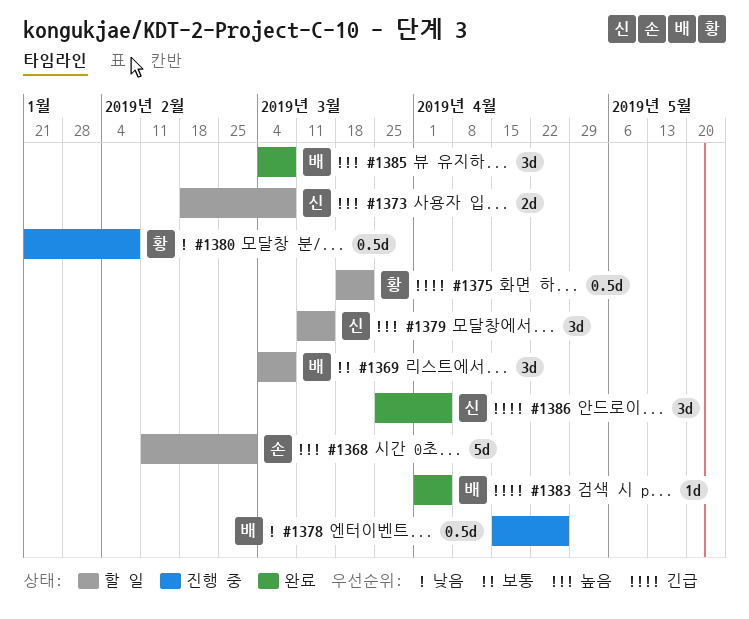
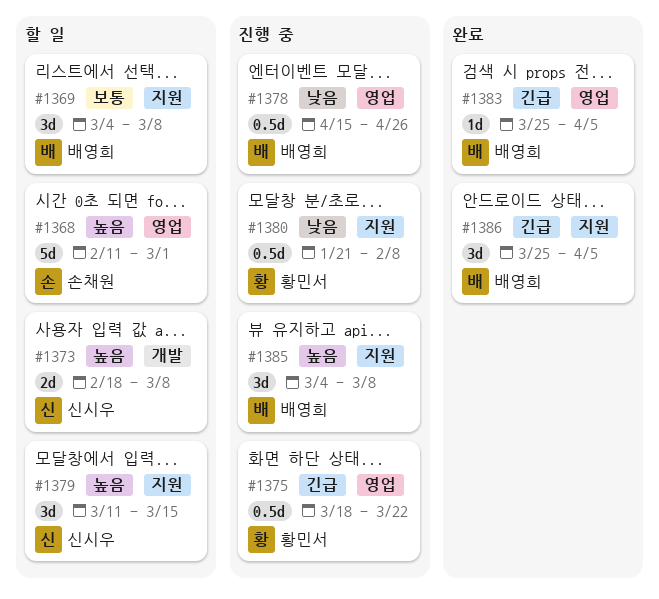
#1375, status: 할 일 -> 진행 중
#1383, start: Apr 1 -> Mar 25
#1385, status: 완료 -> 진행 중
#1386, owner: 신시우 -> 배영희

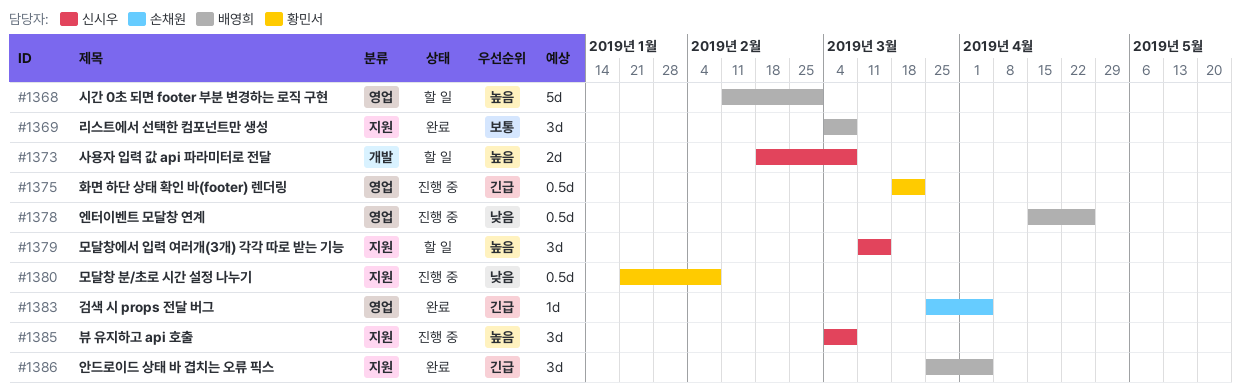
#1368, owner: 손채원 -> 배영희
#1369, status: 할 일 -> 완료
#1383, owner: 배영희 -> 손채원
#1385, owner: 배영희 -> 신시우

